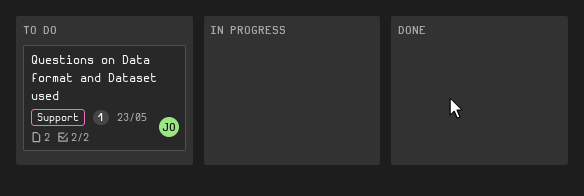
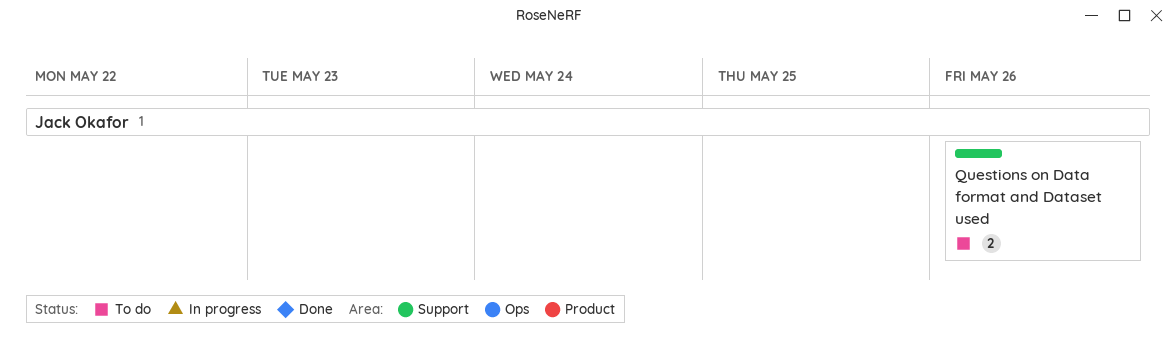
Questions on Data format and Dataset used, estimate: 1 -> 2
Questions on Data format and Dataset used, due: May 23 -> May 26

